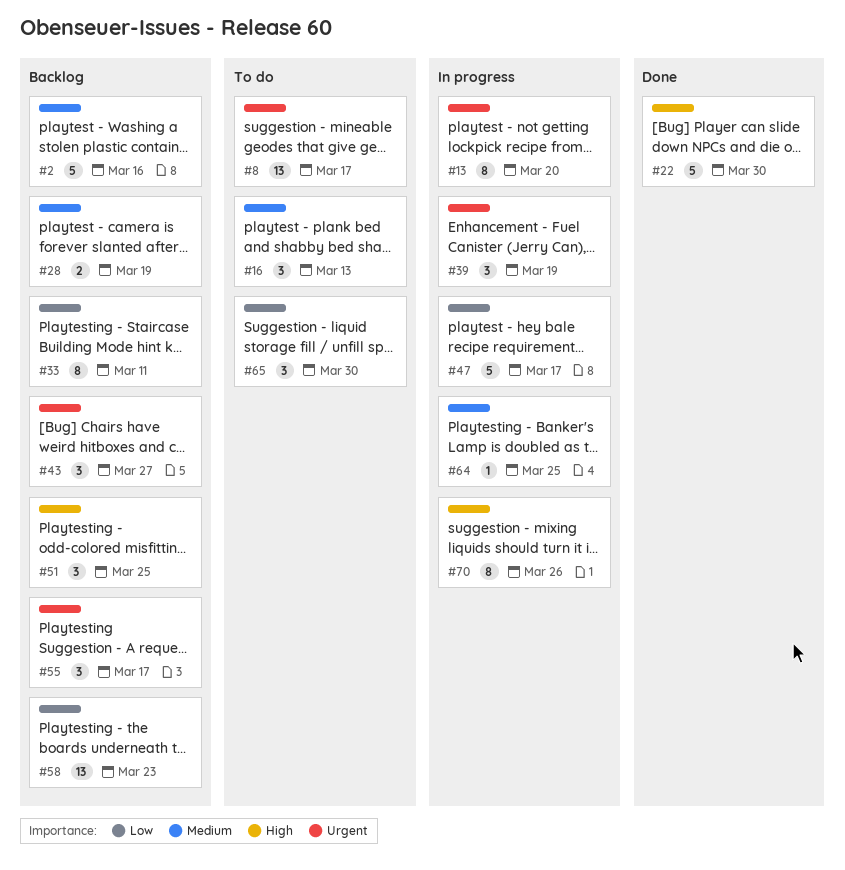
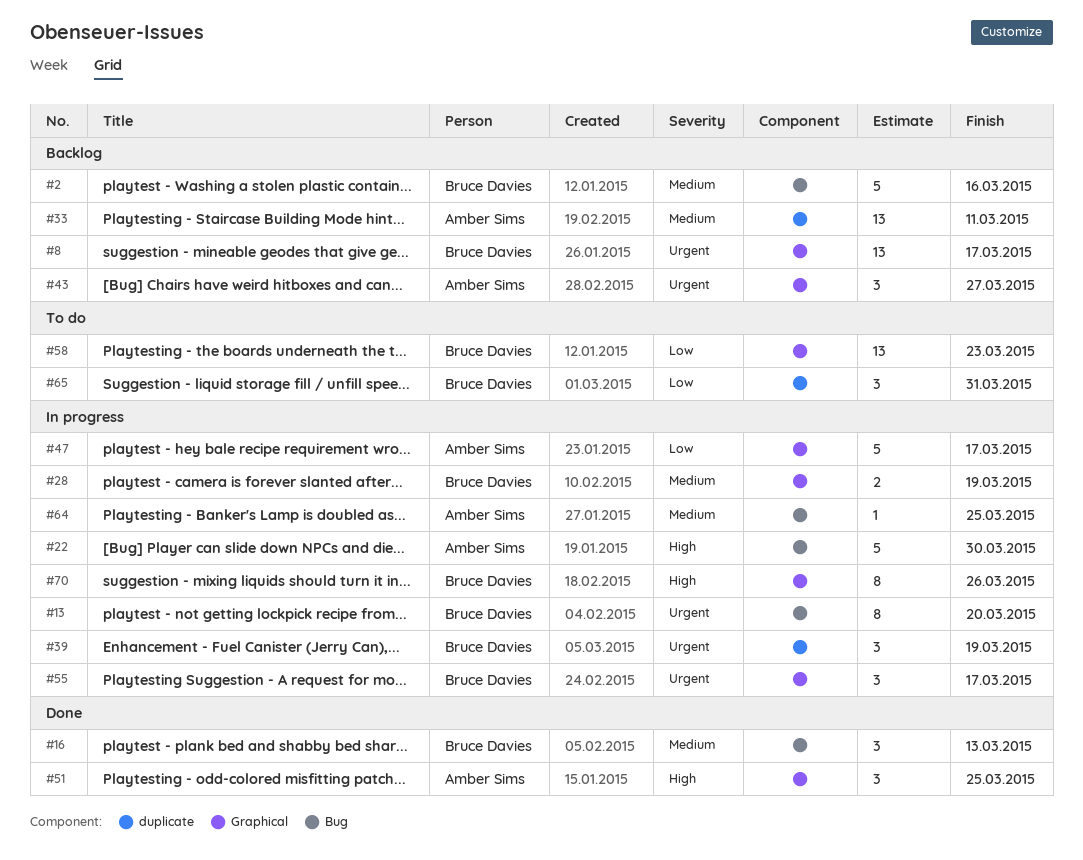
#8, status: To do -> Backlog
#16, status: To do -> Done
#22, status: Done -> In progress
#28, status: Backlog -> In progress
#33, priority: Low -> Medium
#33, estimate: 8 -> 13
#51, status: Backlog -> Done
#55, status: Backlog -> In progress
#58, status: Backlog -> To do
#65, due: Mar 30 -> Mar 31

